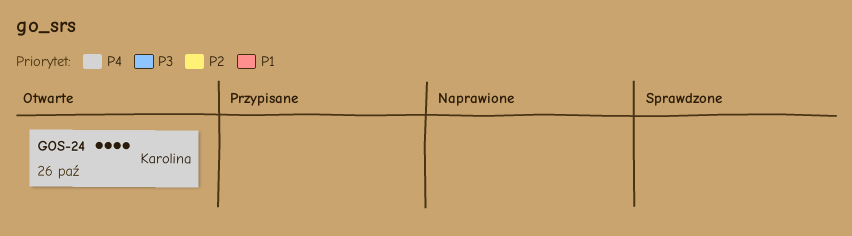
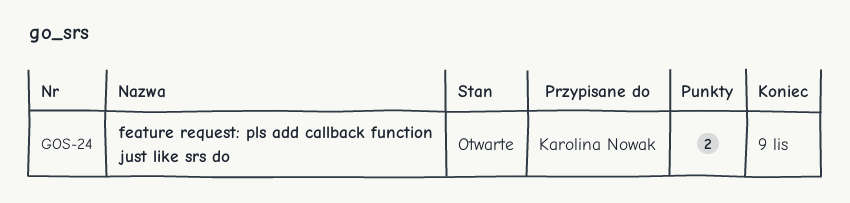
GOS-24, estimate: 4 -> 2
GOS-24, due: Oct 26 -> Nov 9

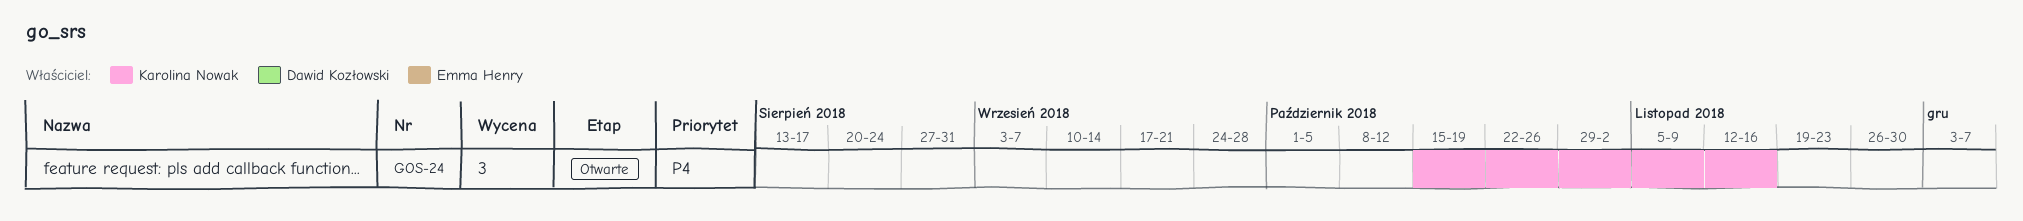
GOS-24, estimate: 2 -> 3
GOS-24, due: Nov 9 -> Nov 16

